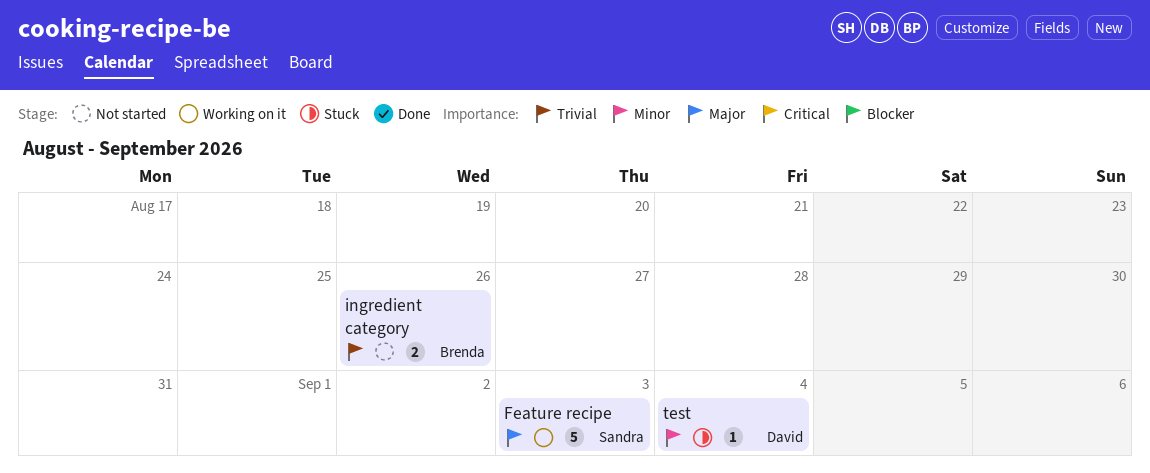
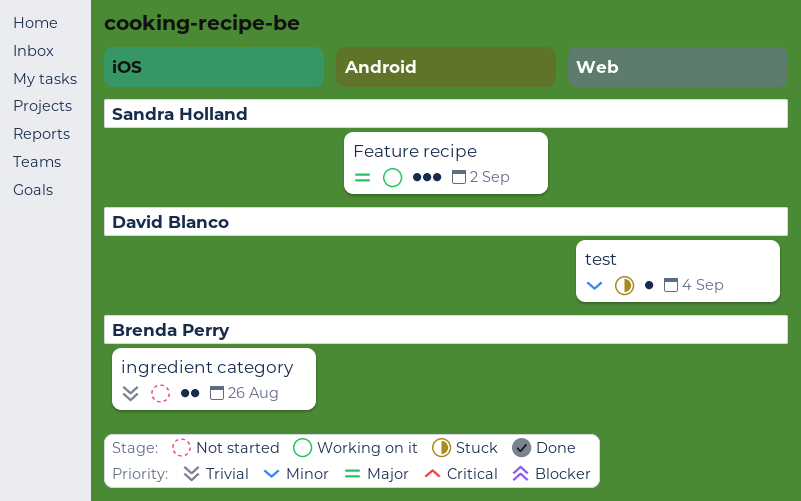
Feature recipe, estimate: 5 -> 3
Feature recipe, due: Sep 3 -> Sep 2

